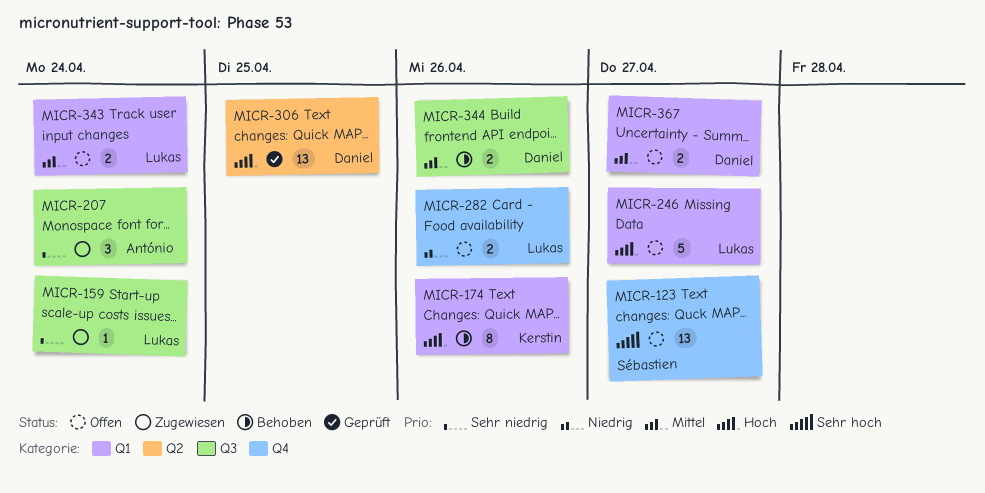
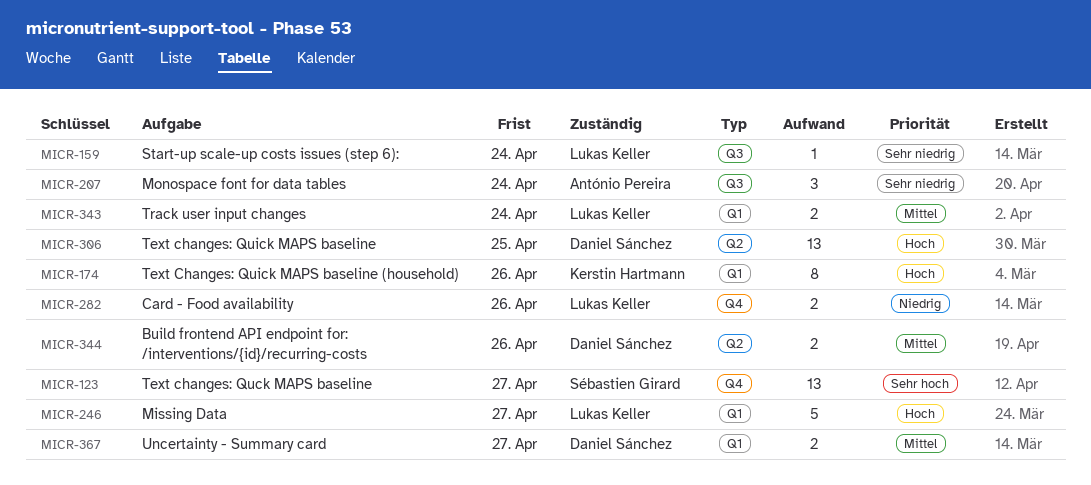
MICR-344, label: Q3 -> Q2

